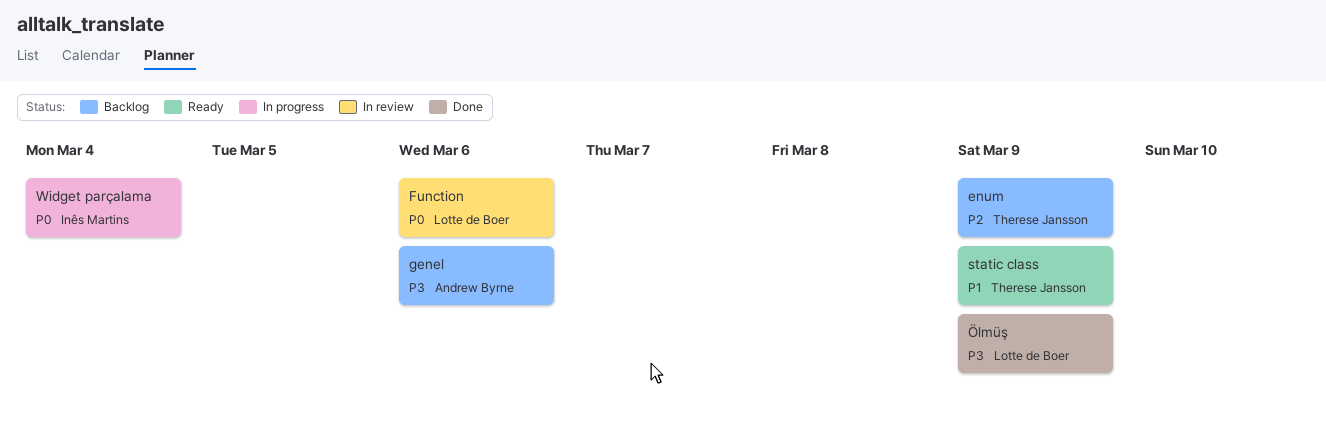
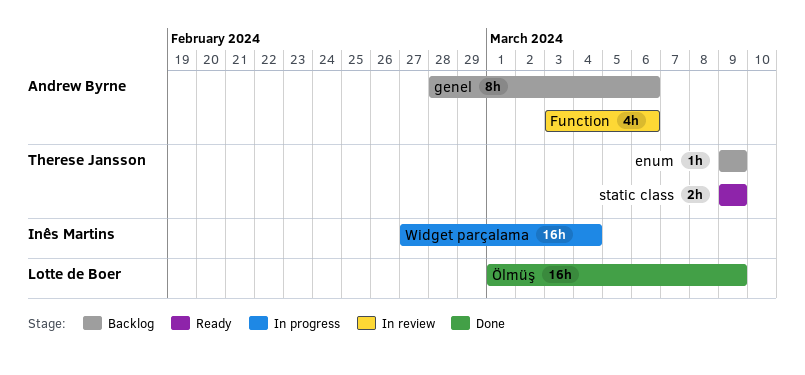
Function, owner: Lotte de Boer -> Andrew Byrne

